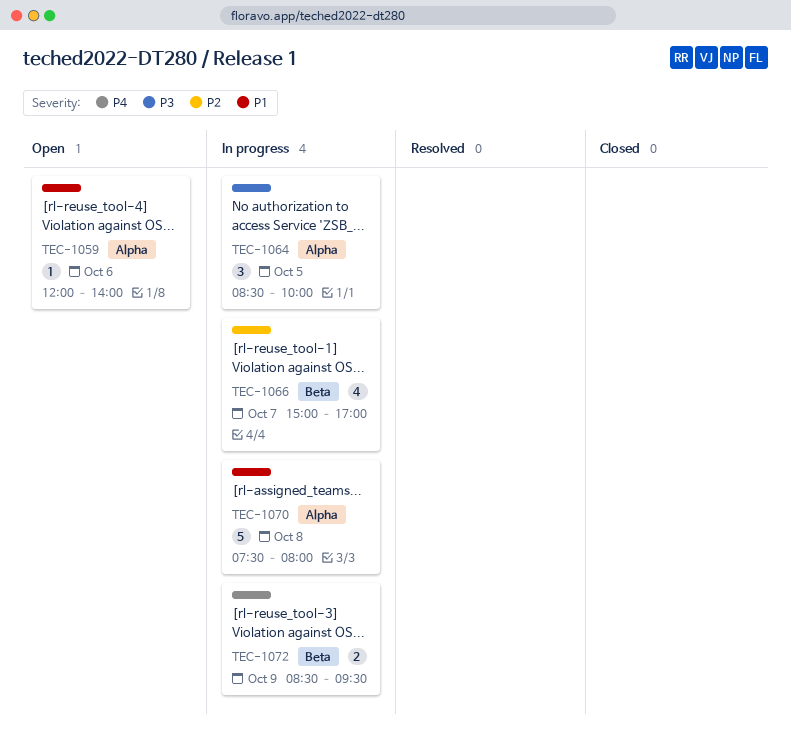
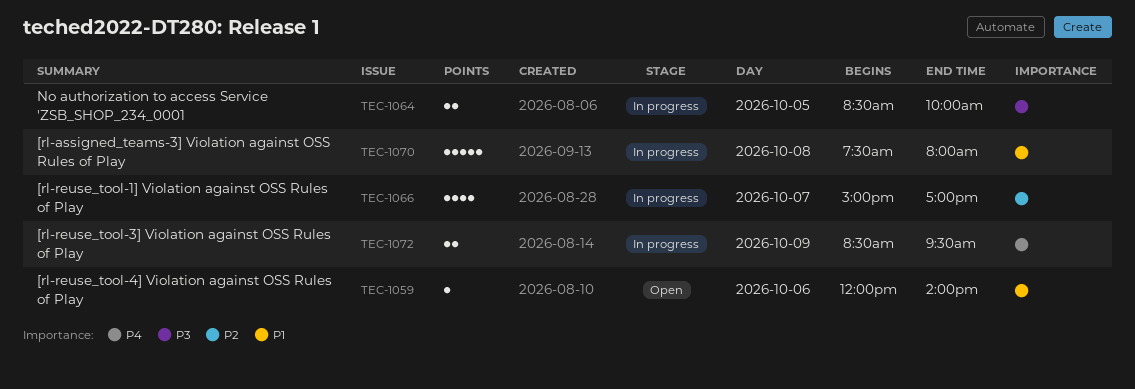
TEC-1064, estimate: 3 -> 2

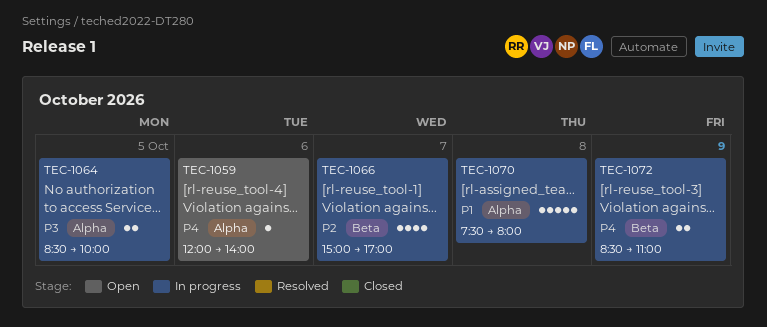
TEC-1059, priority: P1 -> P4
TEC-1072, ends: 09:30 -> 11:00

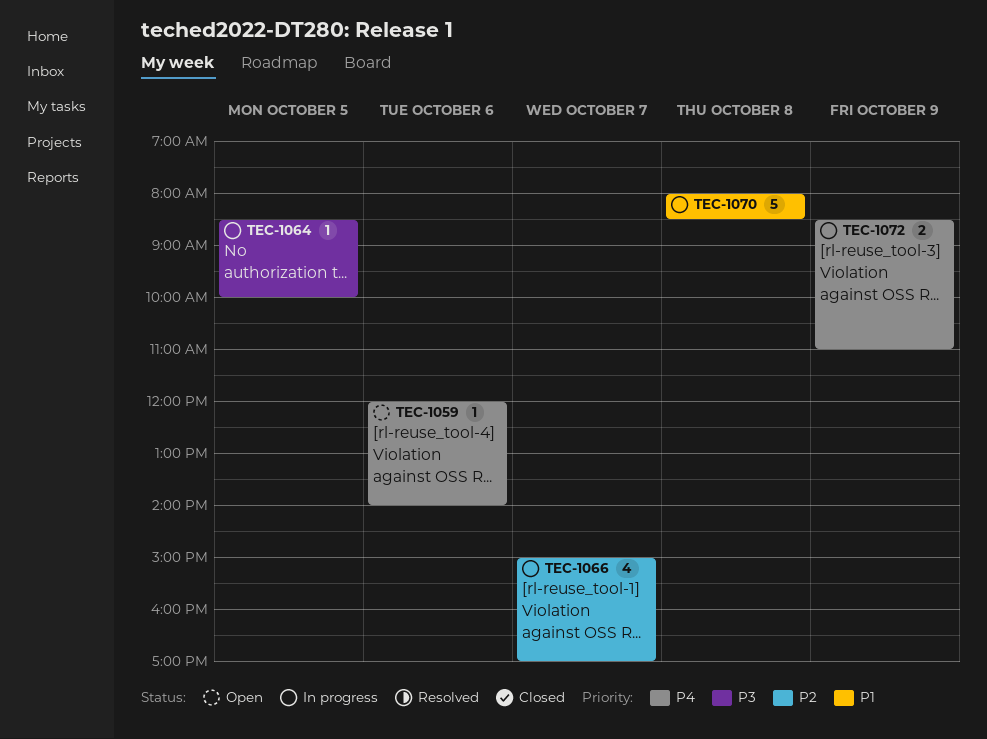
TEC-1064, estimate: 2 -> 1
TEC-1070, begins: 07:30 -> 08:00
TEC-1070, ends: 08:00 -> 08:30

